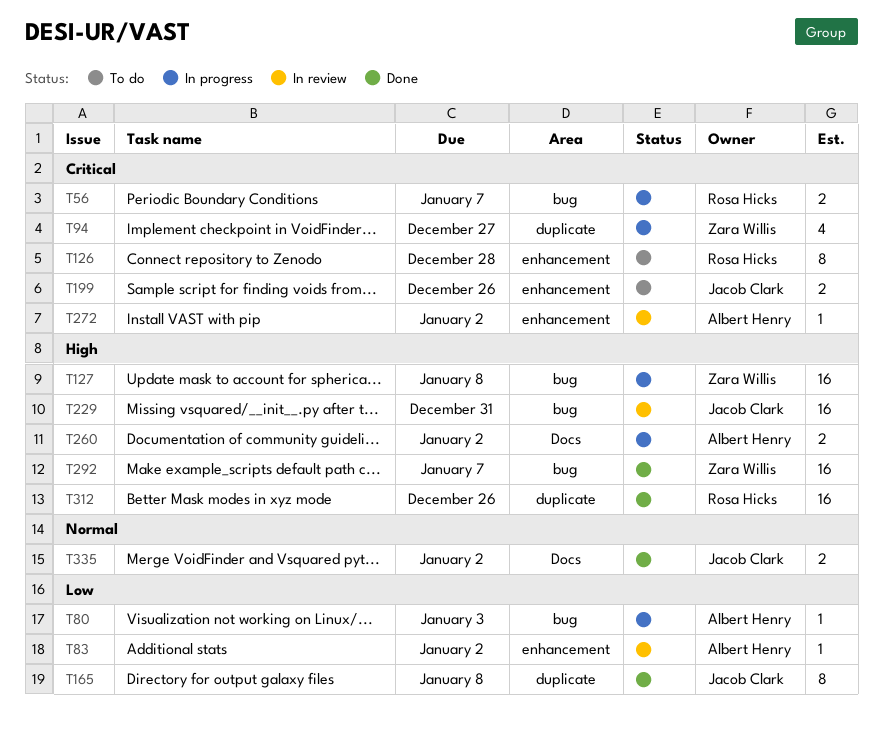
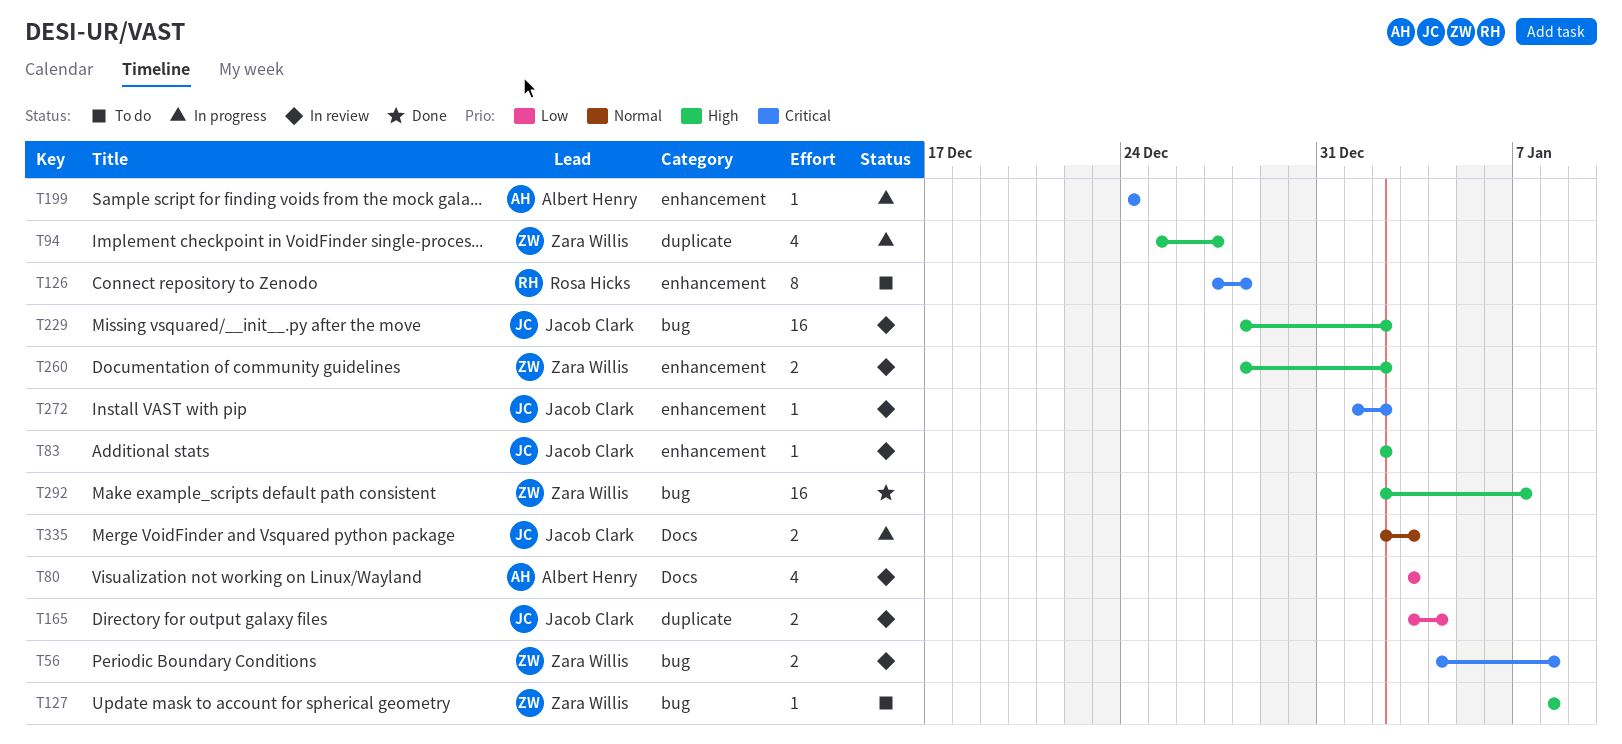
T56, status: In progress -> In review
T56, owner: Rosa Hicks -> Zara Willis
T56, due: Jan 7 -> Jan 8
T80, status: In progress -> In review
T80, label: bug -> Docs
T80, estimate: 1 -> 4
T83, owner: Albert Henry -> Jacob Clark
T83, priority: Low -> High
T94, priority: Critical -> High
T127, status: In progress -> To do
T127, estimate: 16 -> 1
T165, status: Done -> In review
T165, estimate: 8 -> 2
T165, due: Jan 8 -> Jan 4
T199, status: To do -> In progress
T199, owner: Jacob Clark -> Albert Henry
T199, estimate: 2 -> 1
T199, due: Dec 26 -> Dec 24
T229, due: Dec 31 -> Jan 2
T260, status: In progress -> In review
T260, owner: Albert Henry -> Zara Willis
T260, label: Docs -> enhancement
T272, owner: Albert Henry -> Jacob Clark
T312: present -> none
T335, status: Done -> In progress
T335, due: Jan 2 -> Jan 3

